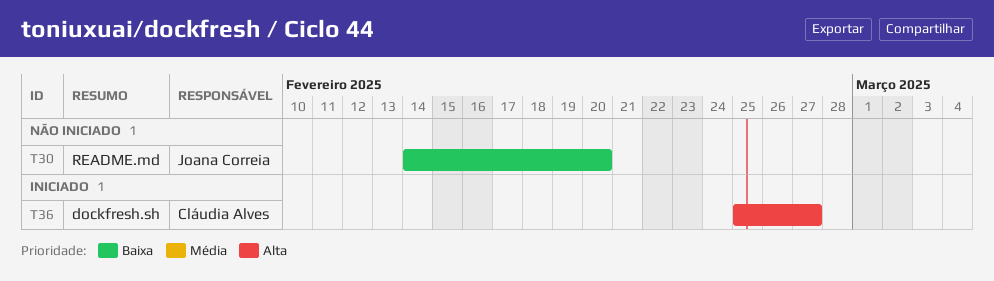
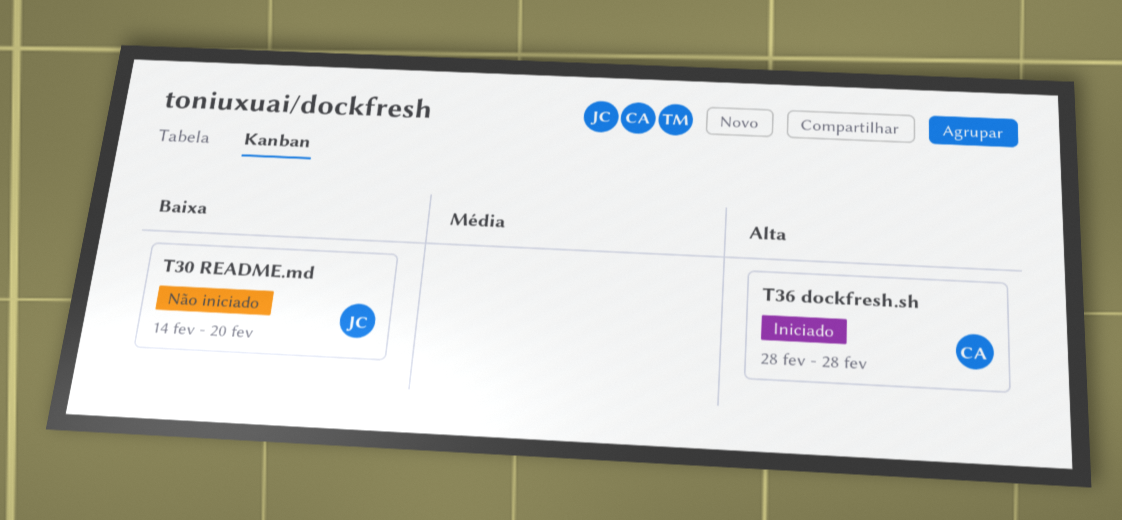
T36, start: Feb 25 -> Feb 28
T36, due: Feb 27 -> Feb 28

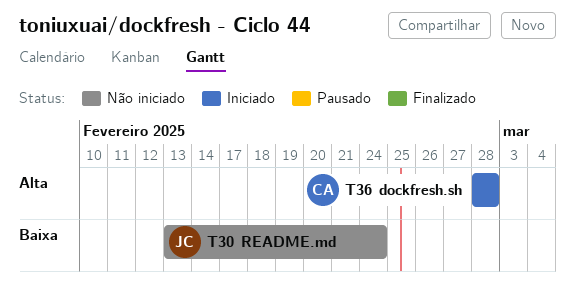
T30, start: Feb 14 -> Feb 13
T30, due: Feb 20 -> Feb 24

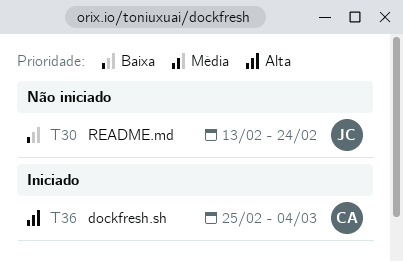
T36, start: Feb 28 -> Feb 25
T36, due: Feb 28 -> Mar 4

